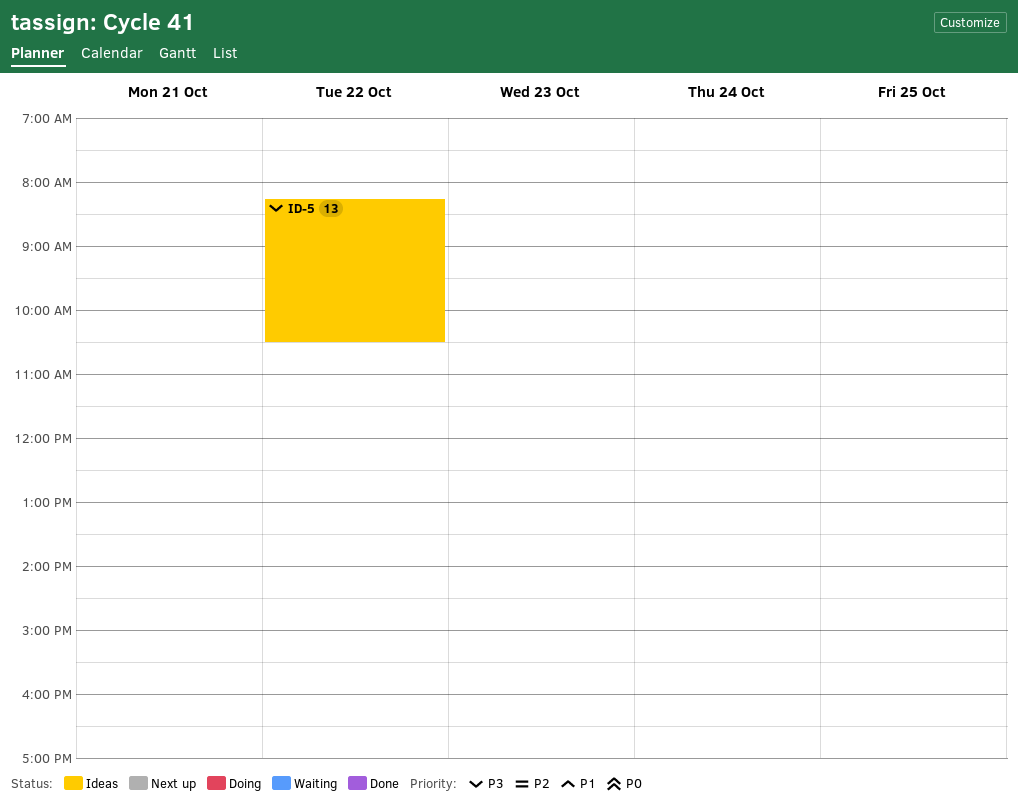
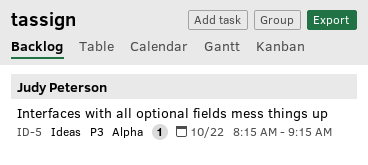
ID-5, estimate: 13 -> 1
ID-5, ends: 10:30 -> 09:15

